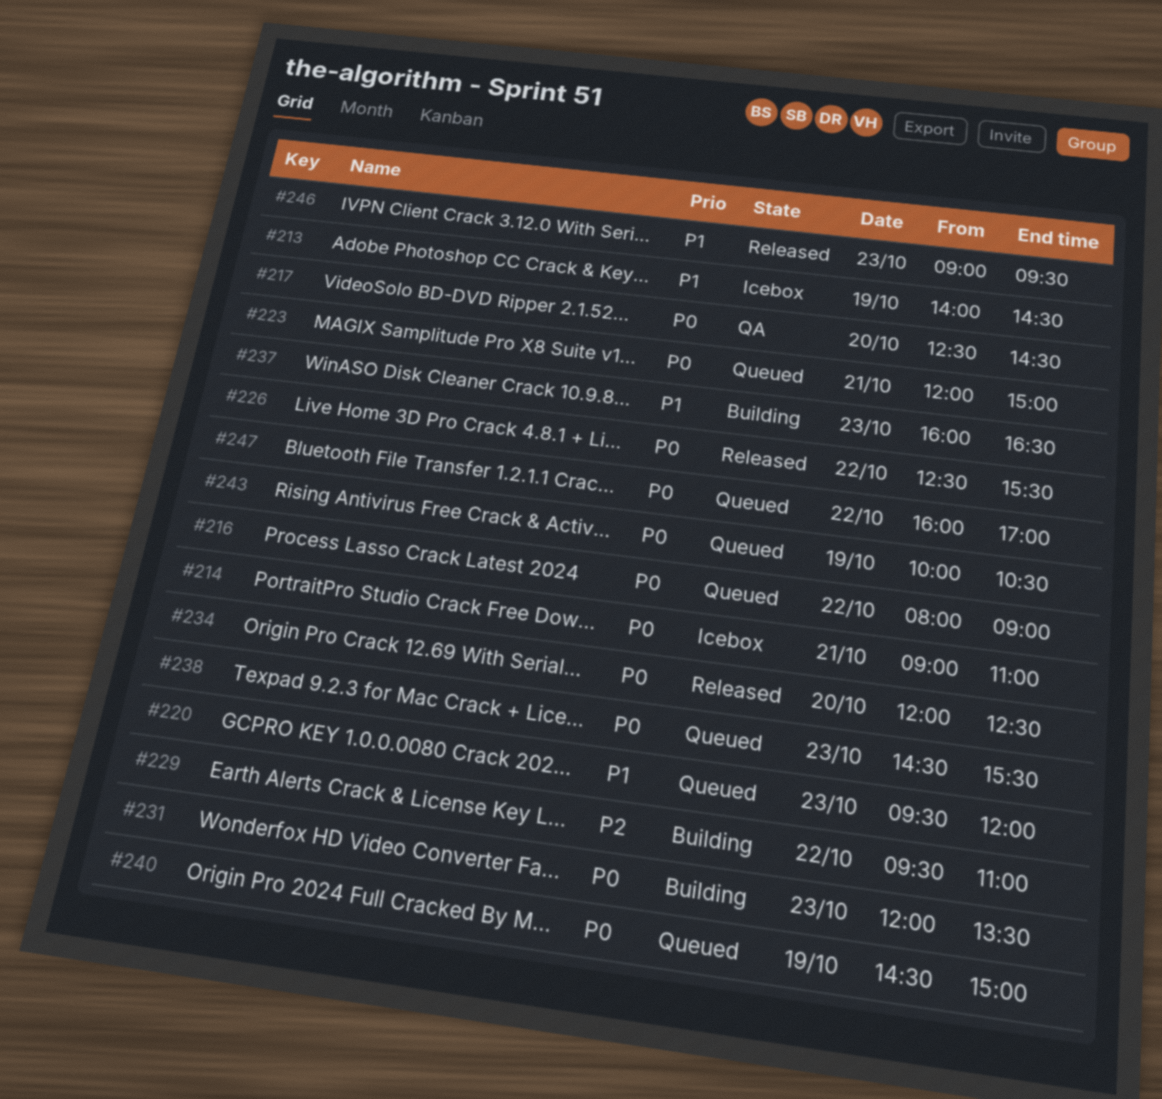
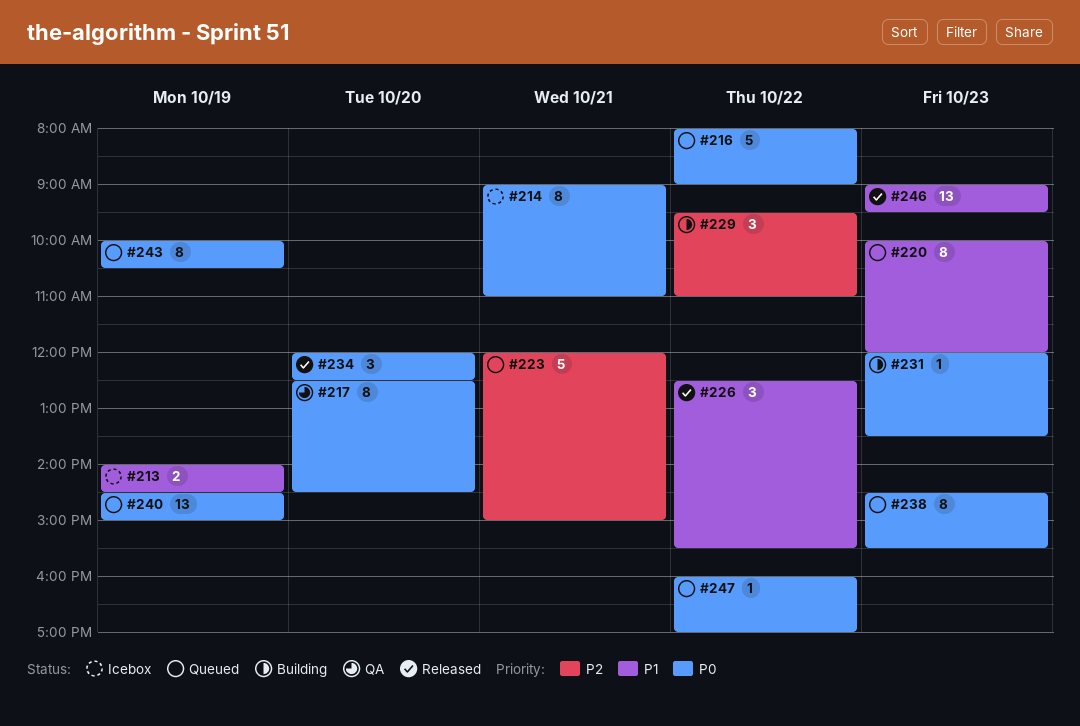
#220, begins: 09:30 -> 10:00
#223, priority: P0 -> P2
#226, priority: P0 -> P1
#237: present -> none

